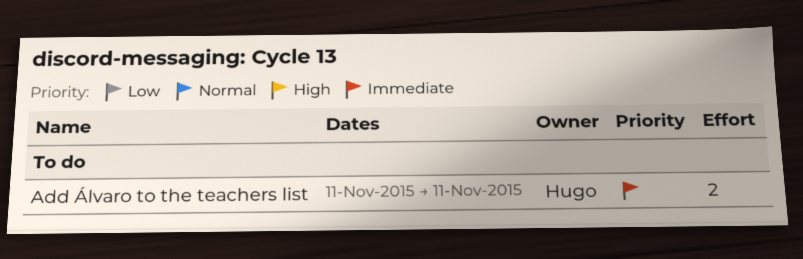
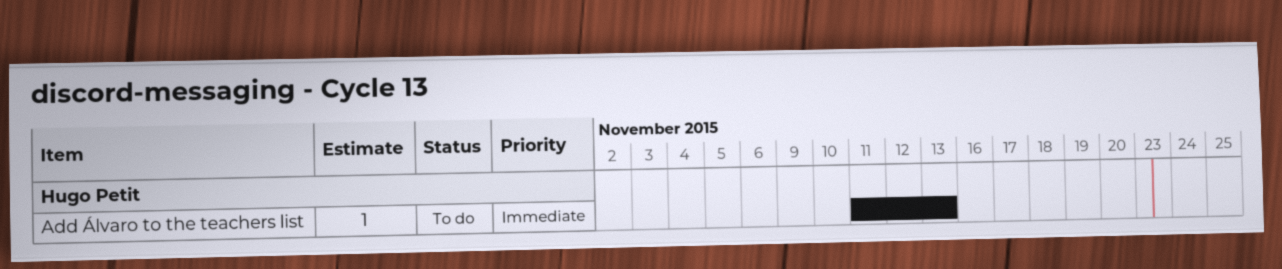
Add Álvaro to the teachers list, estimate: 2 -> 1
Add Álvaro to the teachers list, due: Nov 11 -> Nov 13

